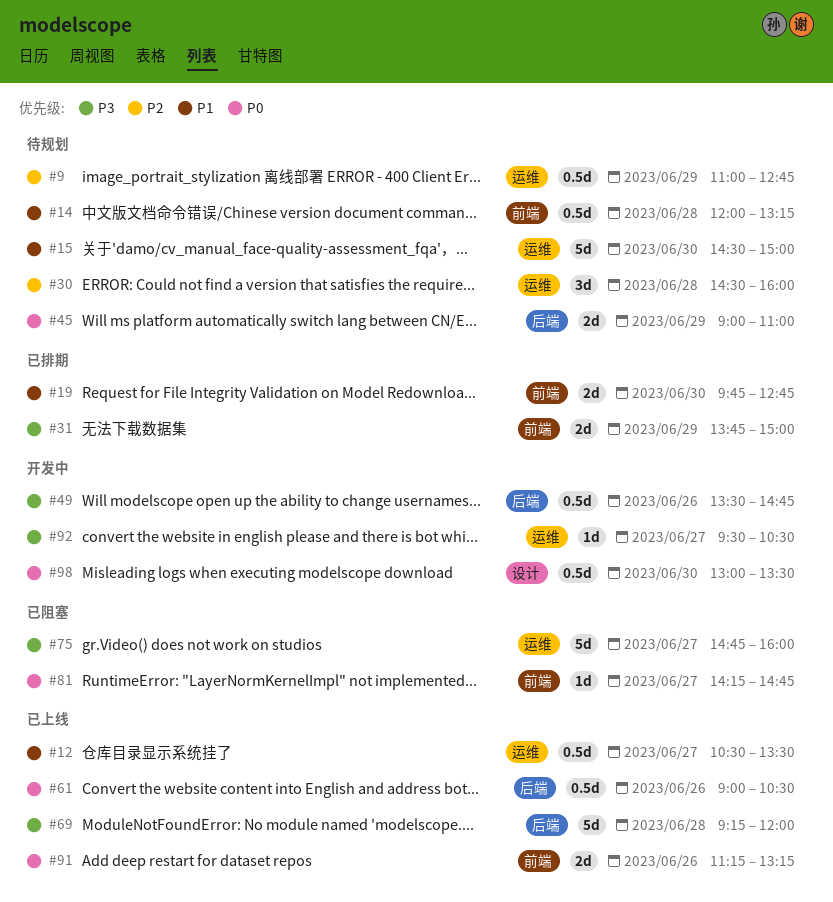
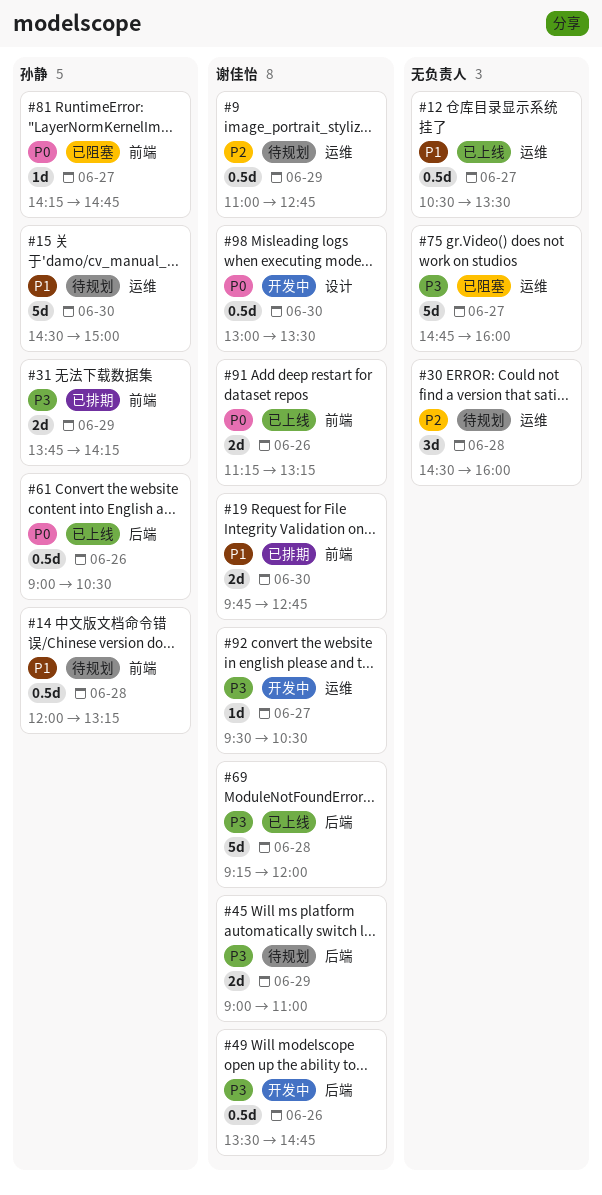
#31, ends: 15:00 -> 14:15
#45, priority: P0 -> P3

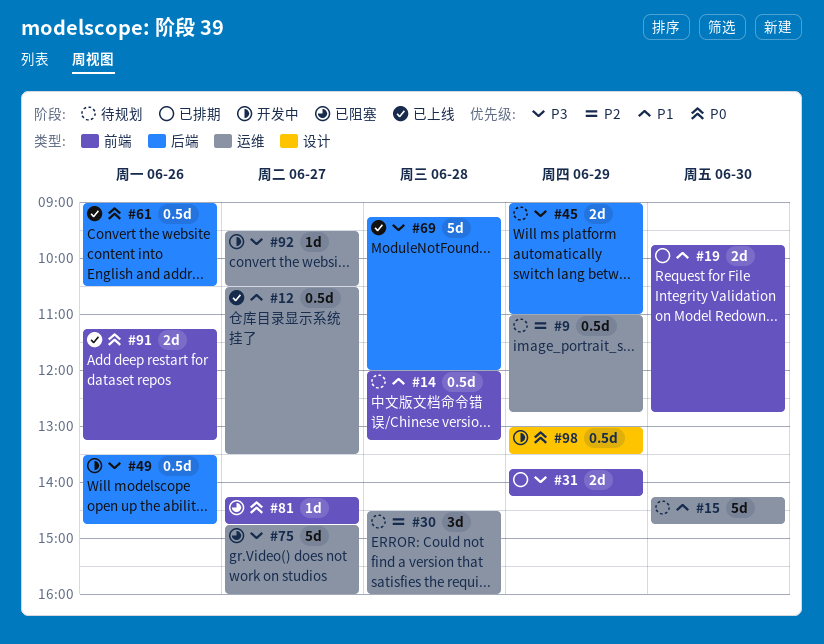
#15, begins: 14:30 -> 14:15
#15, ends: 15:00 -> 14:45
#98, day: Jun 30 -> Jun 29

